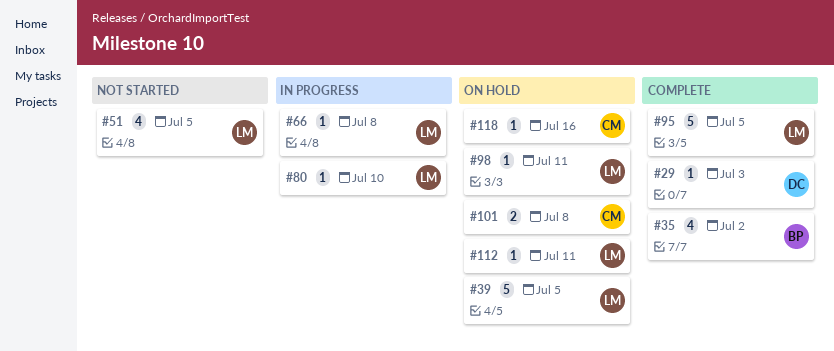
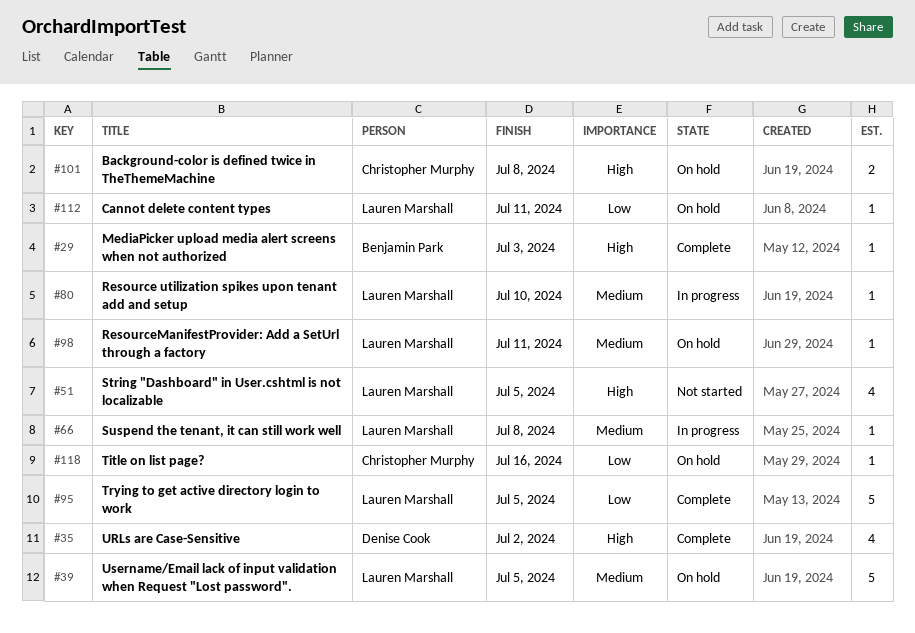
#29, owner: Denise Cook -> Benjamin Park
#35, owner: Benjamin Park -> Denise Cook

